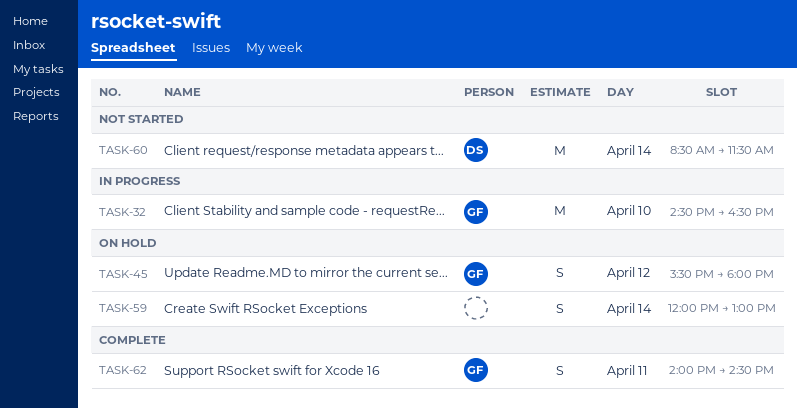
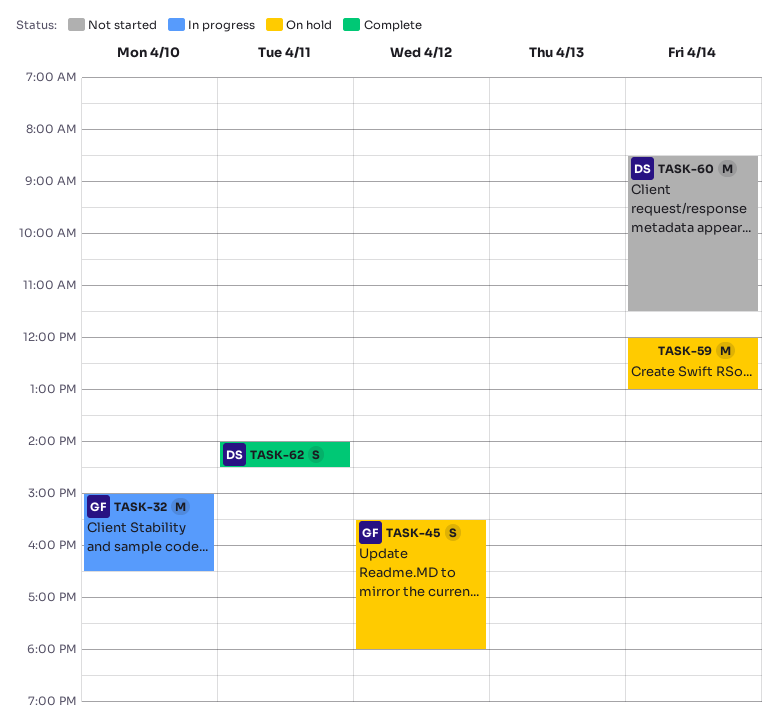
TASK-32, begins: 14:30 -> 15:00
TASK-59, estimate: S -> M
TASK-62, owner: GF -> DS

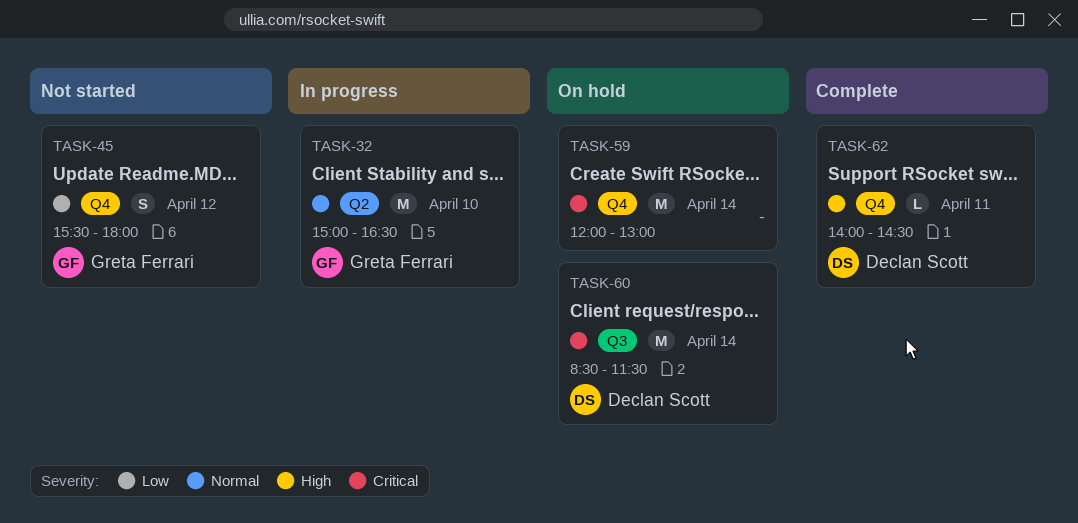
TASK-45, status: On hold -> Not started
TASK-60, status: Not started -> On hold
TASK-62, estimate: S -> L

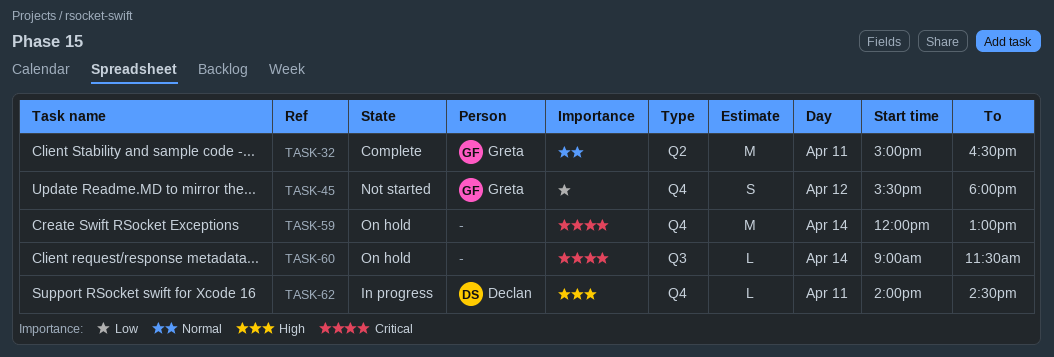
TASK-32, status: In progress -> Complete
TASK-32, day: Apr 10 -> Apr 11
TASK-60, owner: Declan Scott -> none
TASK-60, estimate: M -> L
TASK-60, begins: 08:30 -> 09:00
TASK-62, status: Complete -> In progress

